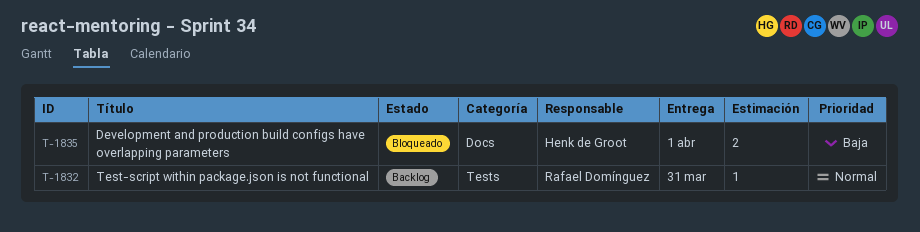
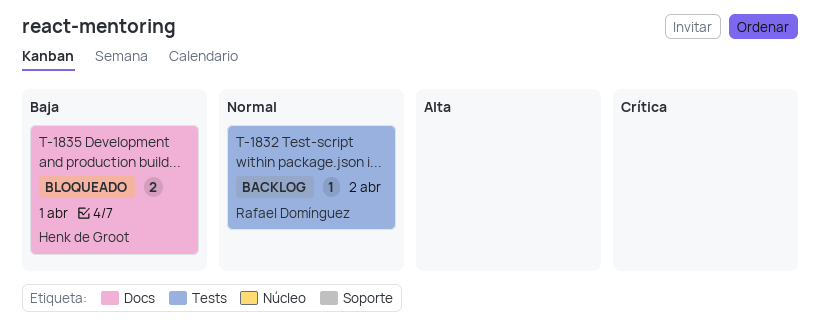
T-1832, due: Mar 31 -> Apr 2

